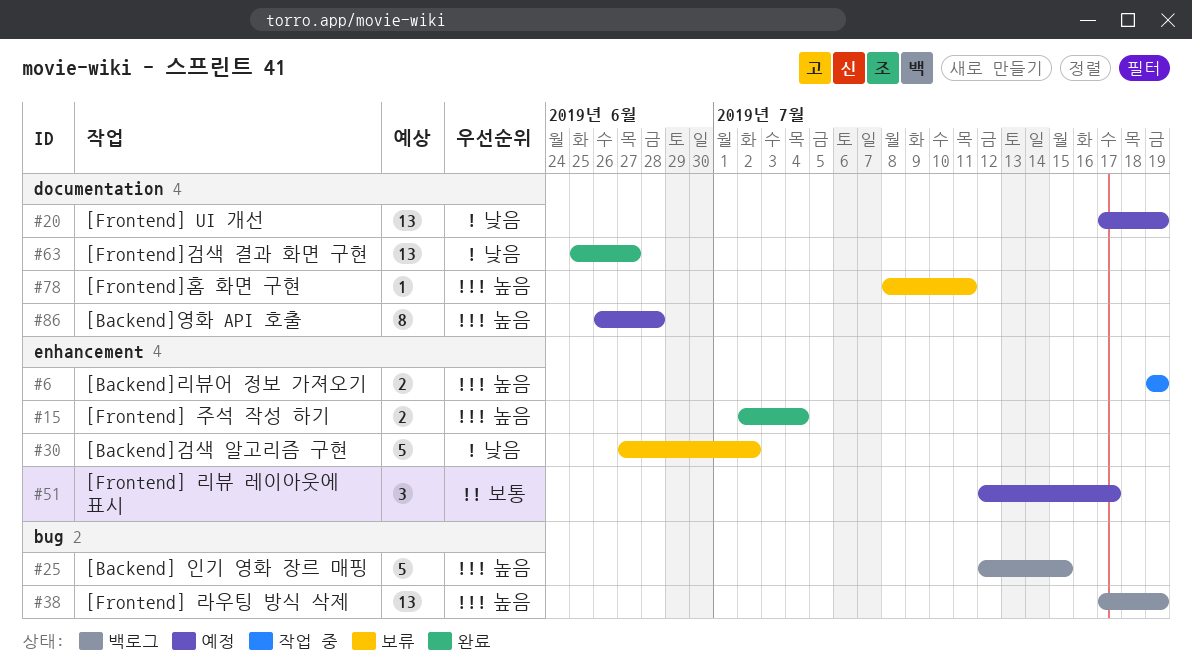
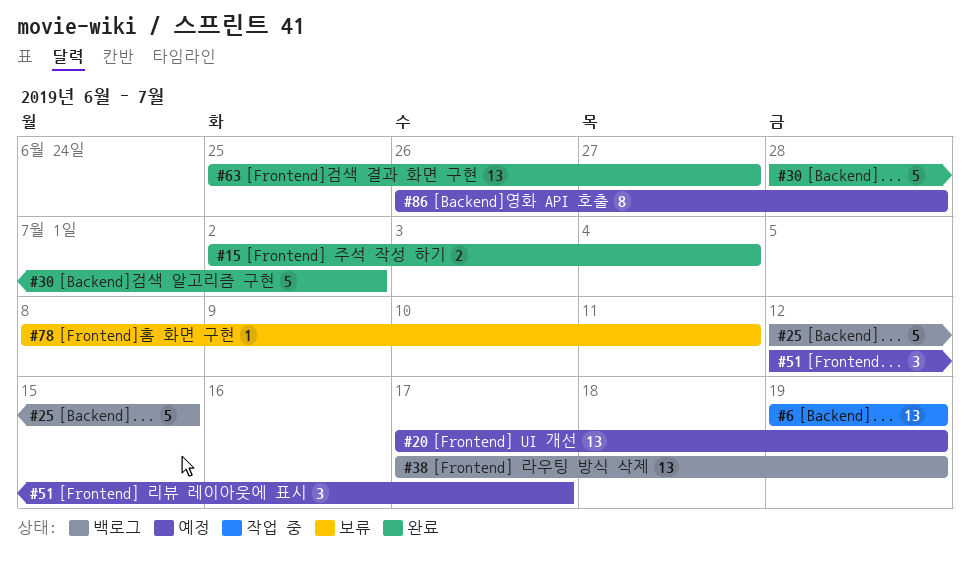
#6, estimate: 2 -> 13
#30, status: 보류 -> 완료
#30, start: Jun 27 -> Jun 28

